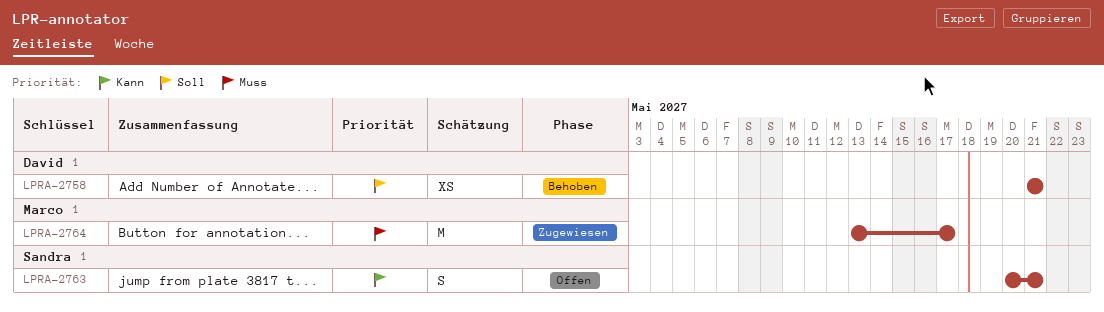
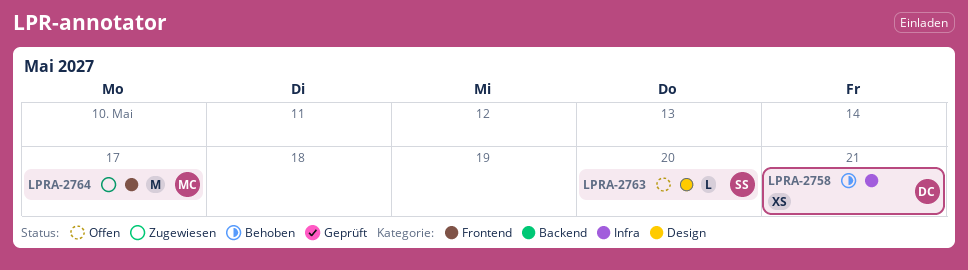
LPRA-2763, estimate: S -> L
LPRA-2763, due: May 21 -> May 20

